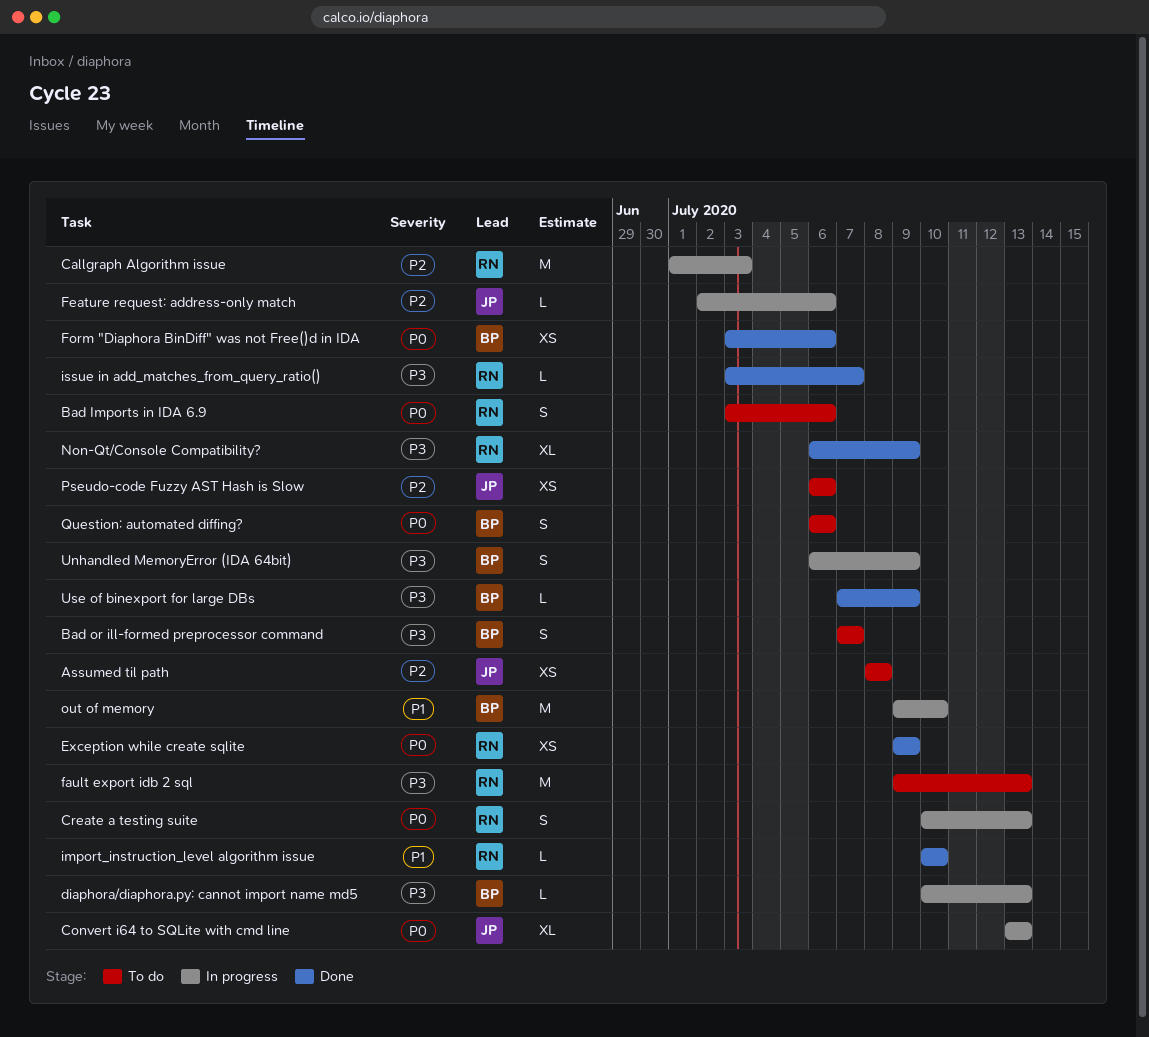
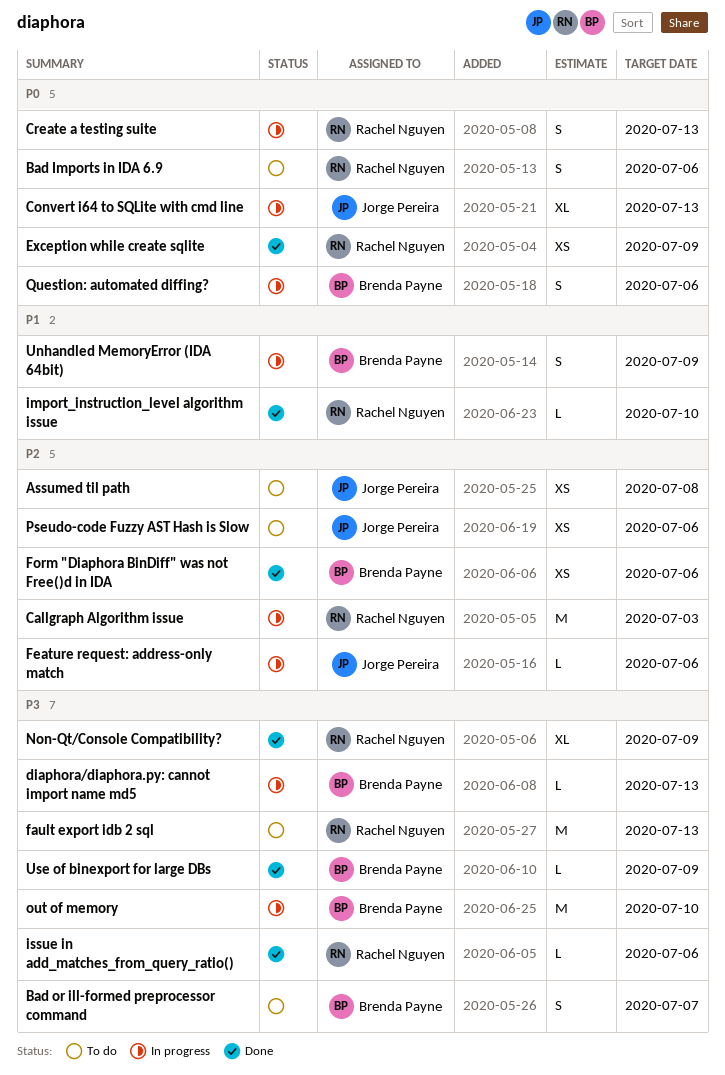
Form "Diaphora BinDiff" was not Free()d in IDA, priority: P0 -> P2
issue in add_matches_from_query_ratio(), due: Jul 7 -> Jul 6
out of memory, priority: P1 -> P3
Question: automated diffing?, status: To do -> In progress
Unhandled MemoryError (IDA 64bit), priority: P3 -> P1

